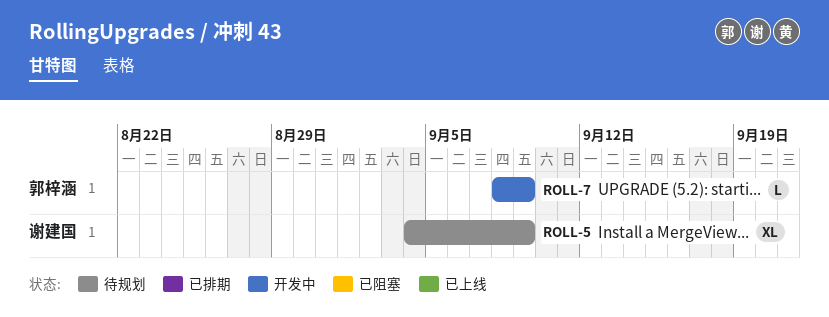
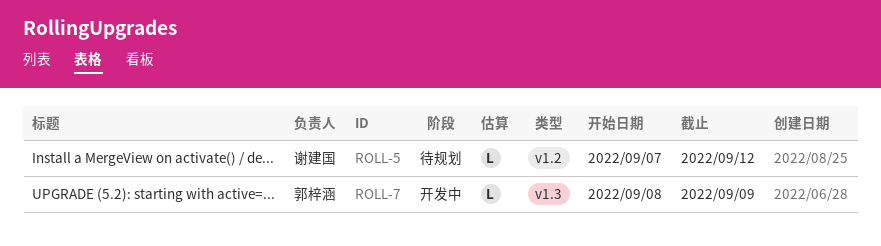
ROLL-5, estimate: XL -> L
ROLL-5, start: Sep 4 -> Sep 7
ROLL-5, due: Sep 9 -> Sep 12

